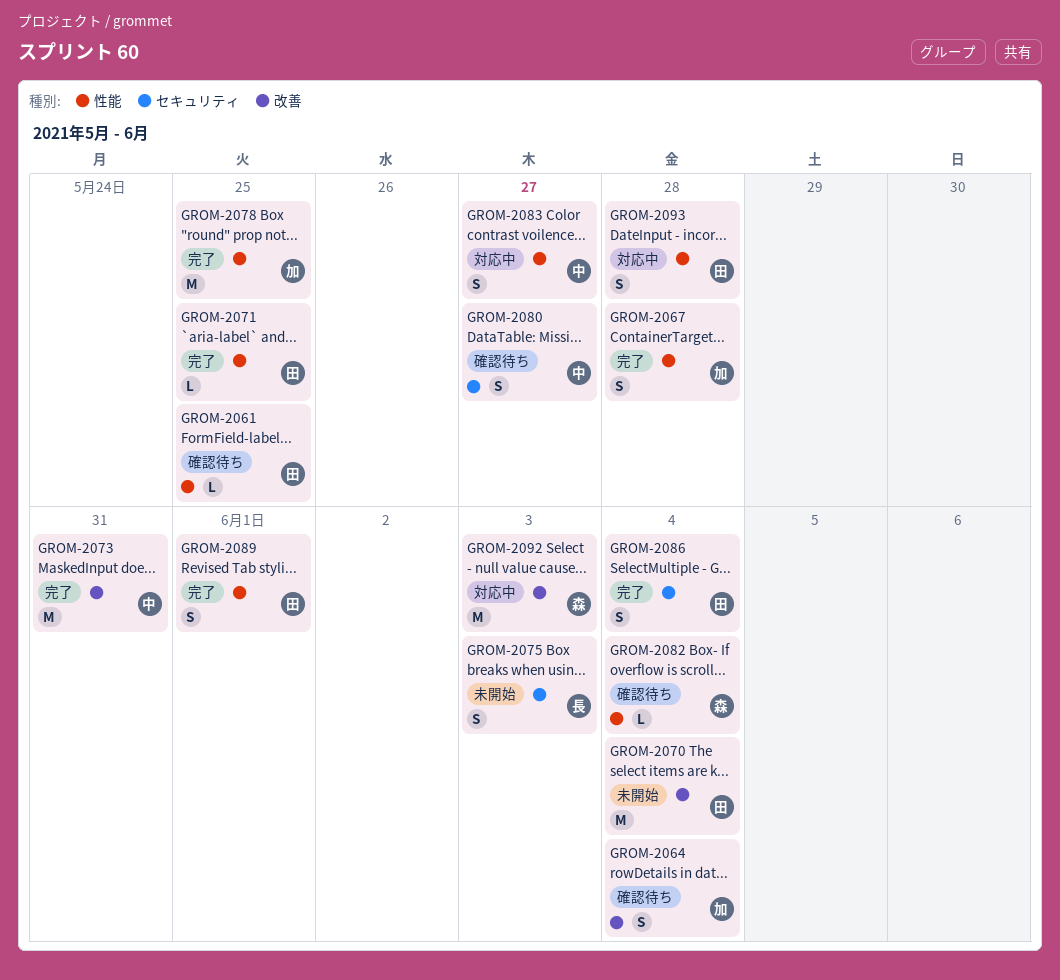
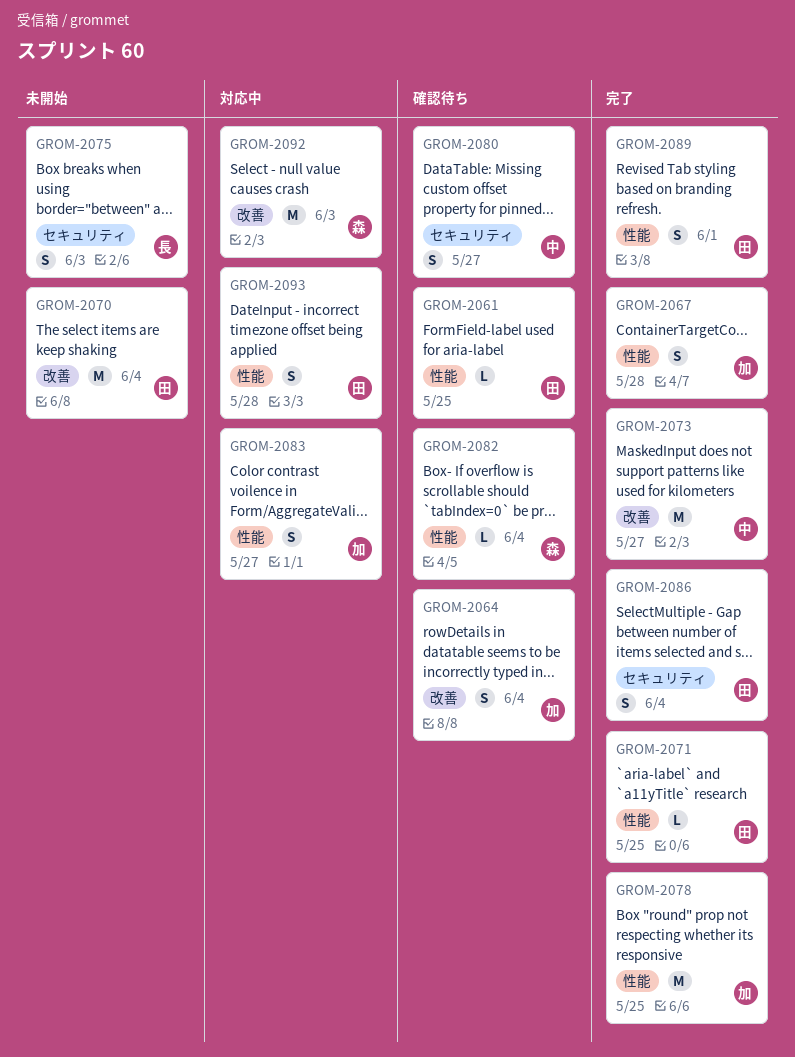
GROM-2073, due: May 31 -> May 27
GROM-2083, owner: 中 -> 加

